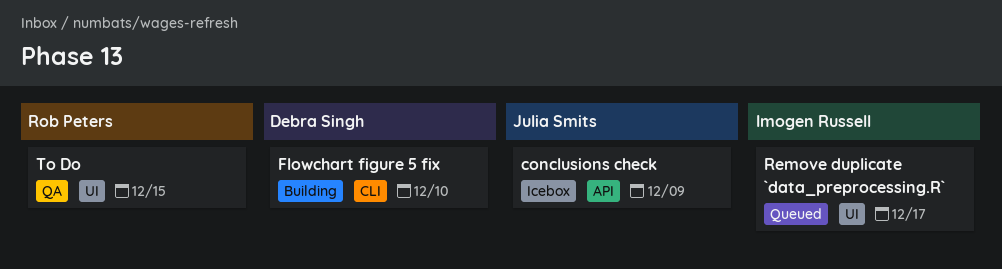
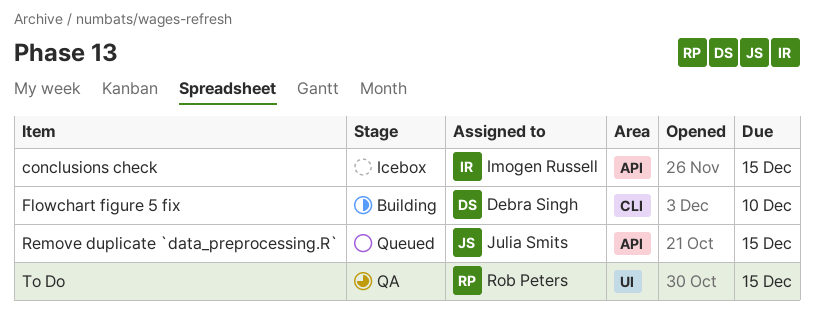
conclusions check, owner: Julia Smits -> Imogen Russell
conclusions check, due: Dec 9 -> Dec 15
Remove duplicate `data_preprocessing.R`, owner: Imogen Russell -> Julia Smits
Remove duplicate `data_preprocessing.R`, label: UI -> API
Remove duplicate `data_preprocessing.R`, due: Dec 17 -> Dec 15

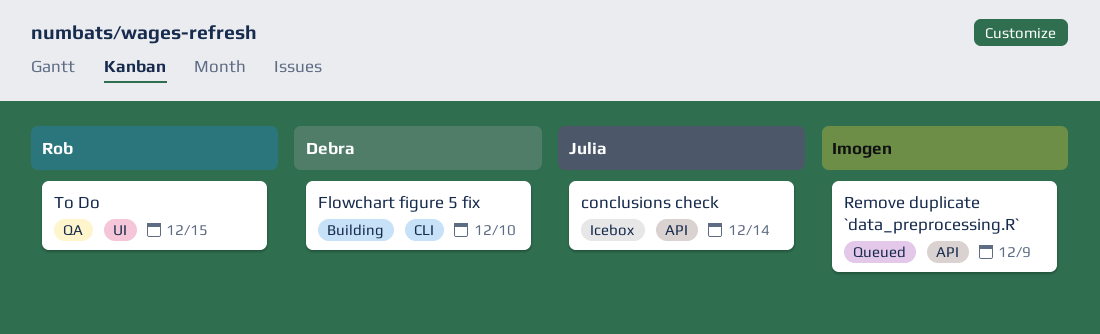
conclusions check, owner: Imogen Russell -> Julia Smits
conclusions check, due: Dec 15 -> Dec 14
Remove duplicate `data_preprocessing.R`, owner: Julia Smits -> Imogen Russell
Remove duplicate `data_preprocessing.R`, due: Dec 15 -> Dec 9

